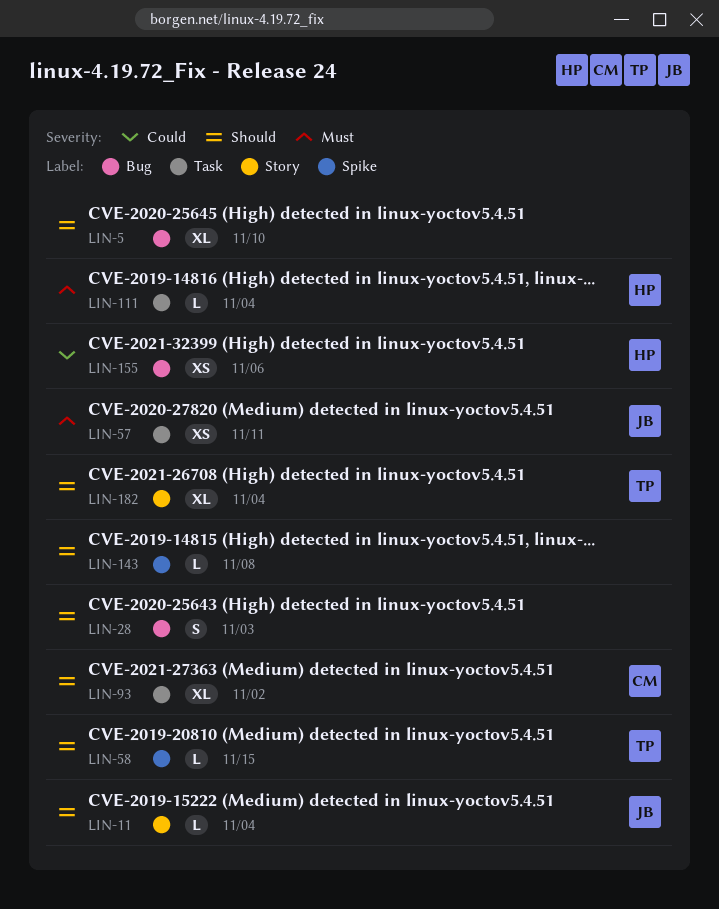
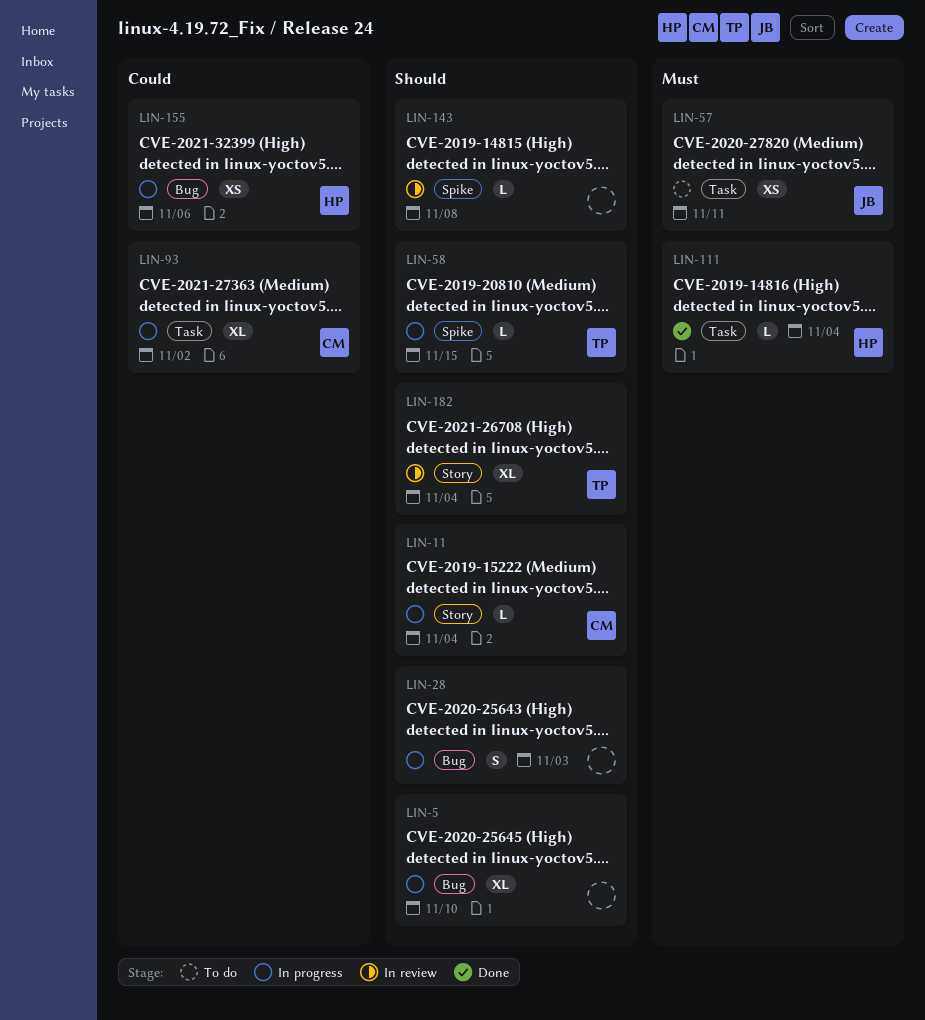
LIN-11, owner: JB -> CM
LIN-93, priority: Should -> Could

